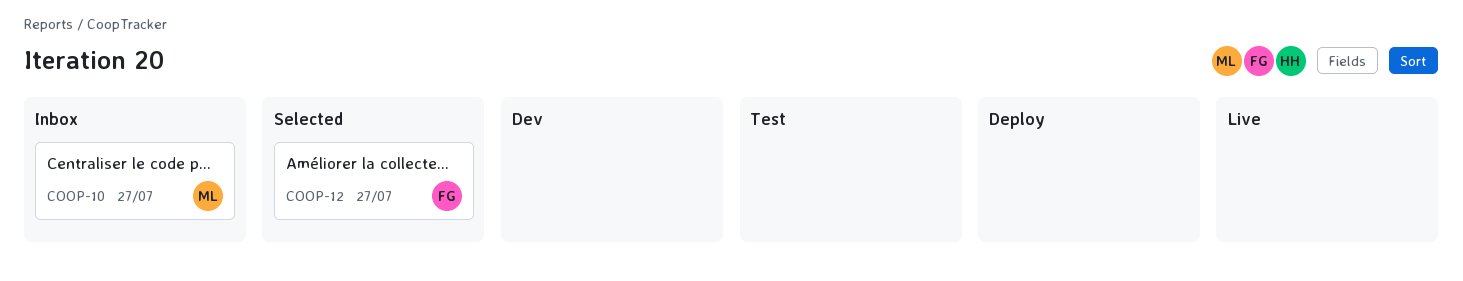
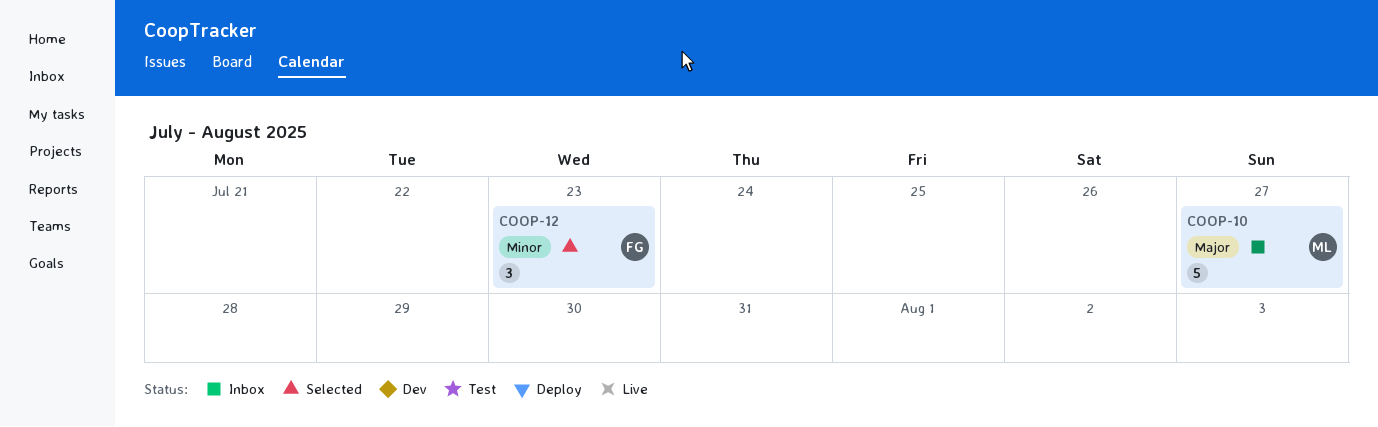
COOP-12, due: Jul 27 -> Jul 23

